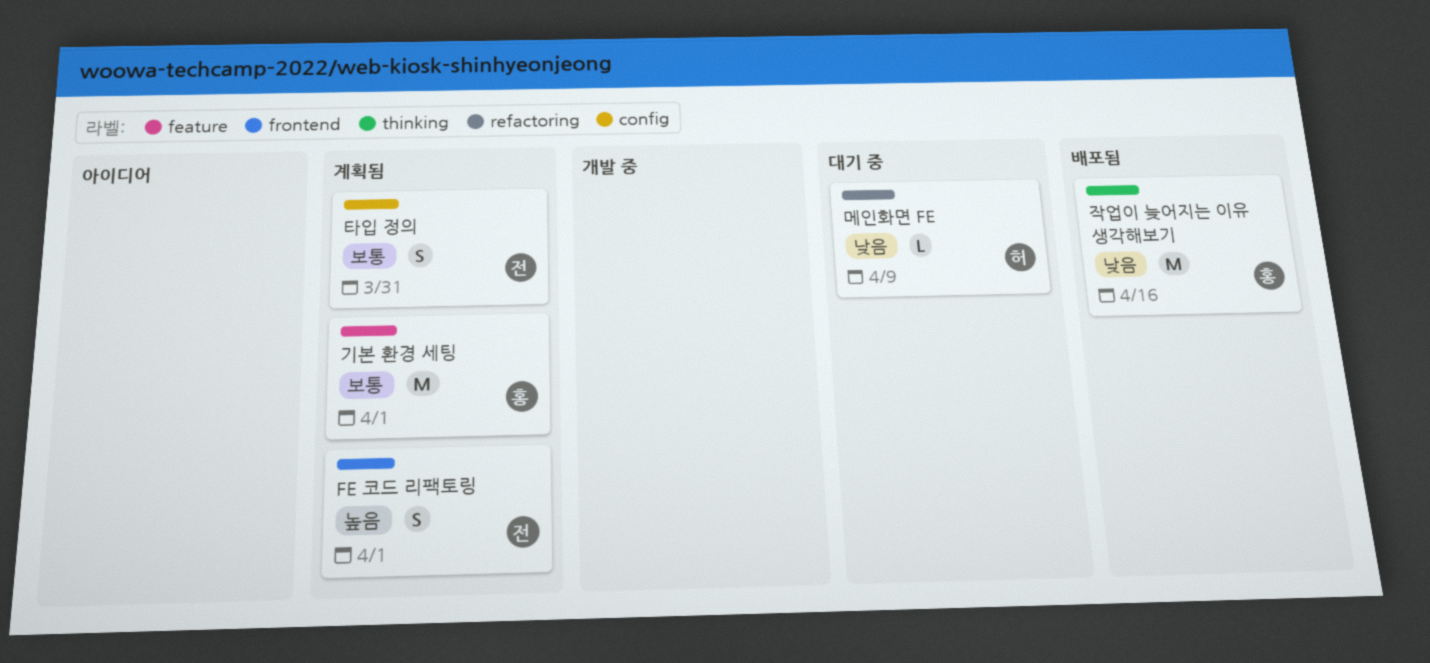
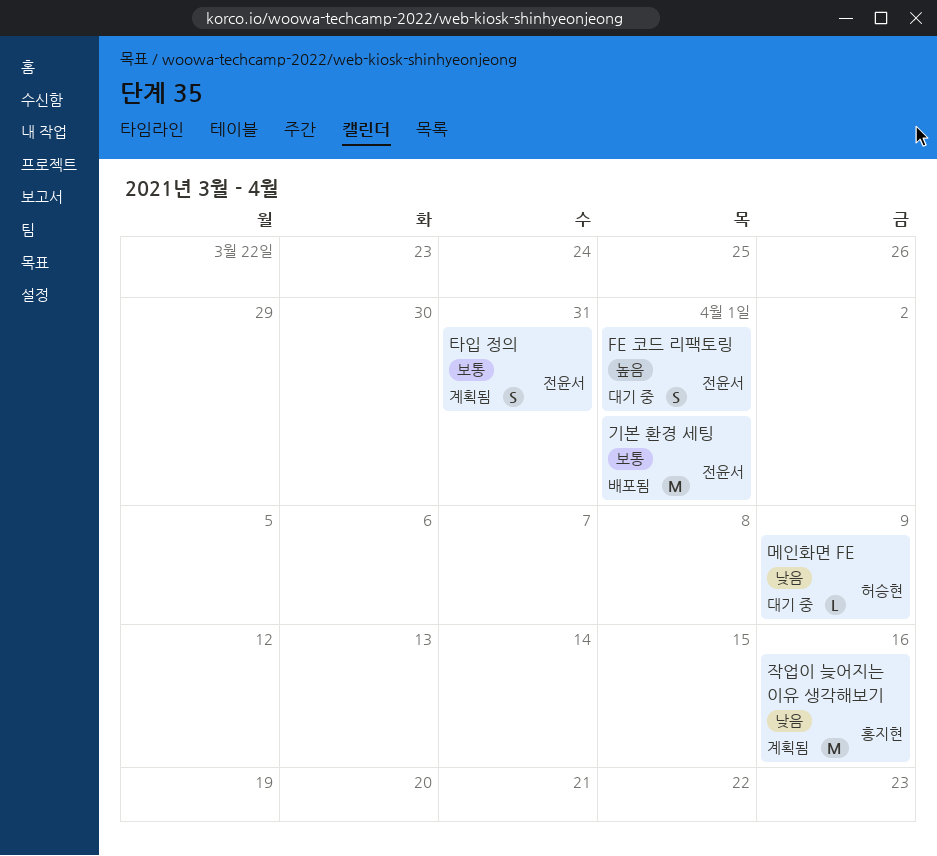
FE 코드 리팩토링, status: 계획됨 -> 대기 중
기본 환경 세팅, status: 계획됨 -> 배포됨
기본 환경 세팅, owner: 홍지현 -> 전윤서
작업이 늦어지는 이유 생각해보기, status: 배포됨 -> 계획됨

